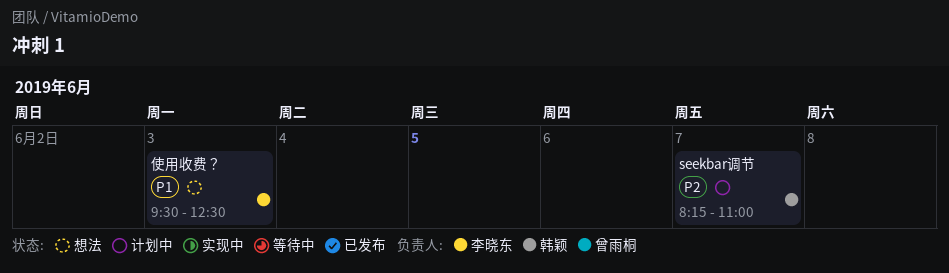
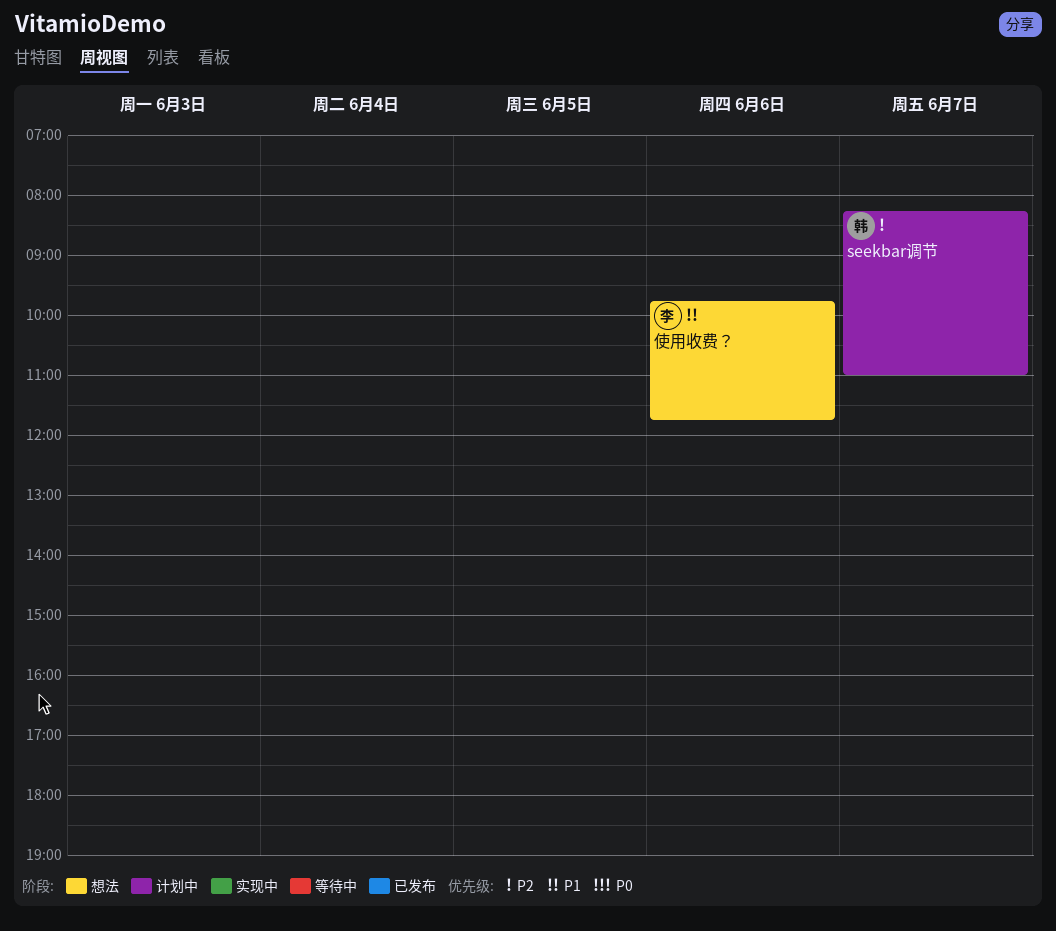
使用收费？, day: Jun 3 -> Jun 6
使用收费？, begins: 09:30 -> 09:45
使用收费？, ends: 12:30 -> 11:45

